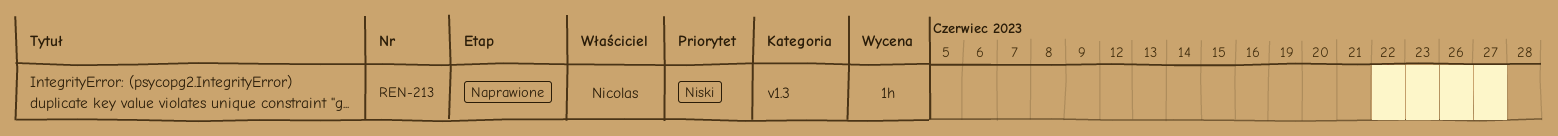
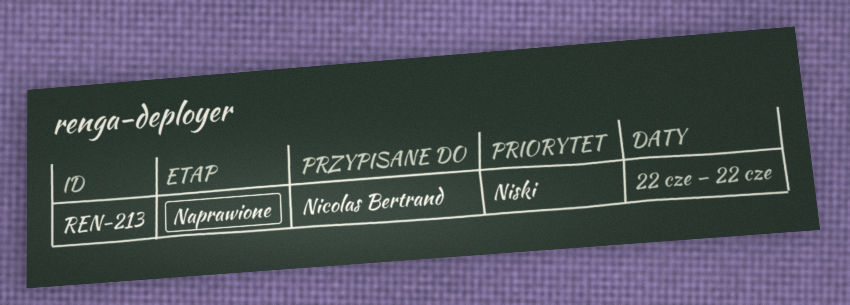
REN-213, due: Jun 27 -> Jun 22

